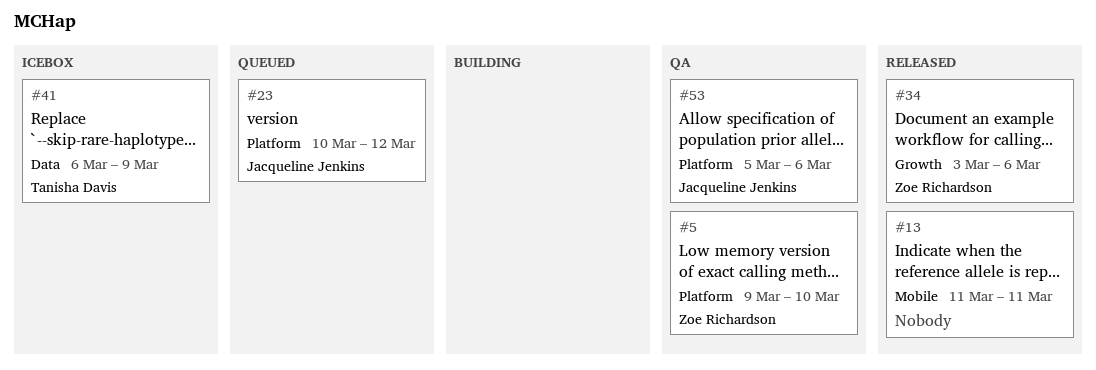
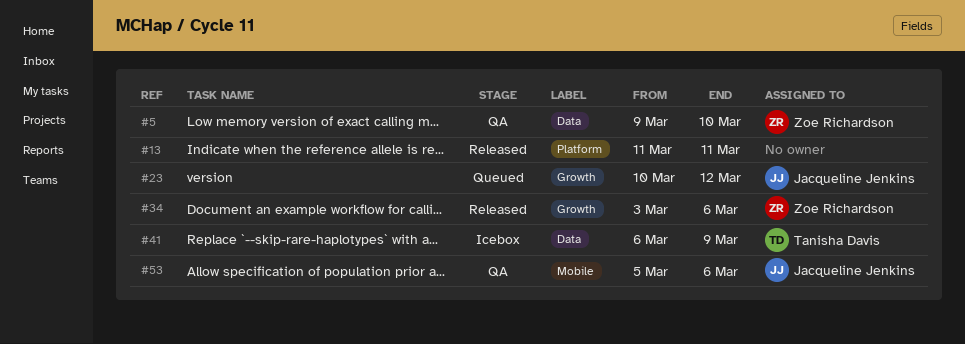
#5, label: Platform -> Data
#13, label: Mobile -> Platform
#23, label: Platform -> Growth
#53, label: Platform -> Mobile

